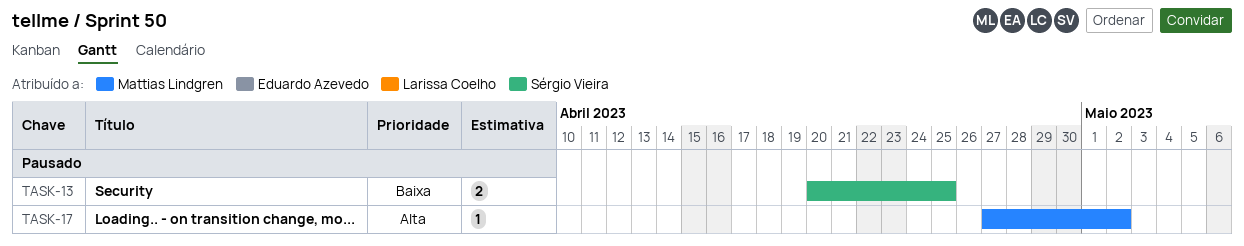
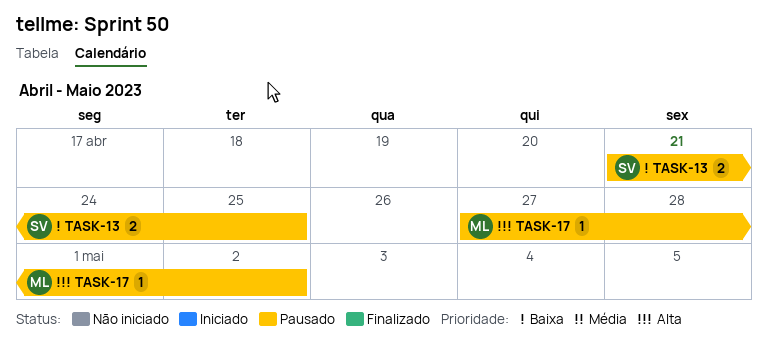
TASK-13, start: Apr 20 -> Apr 21

